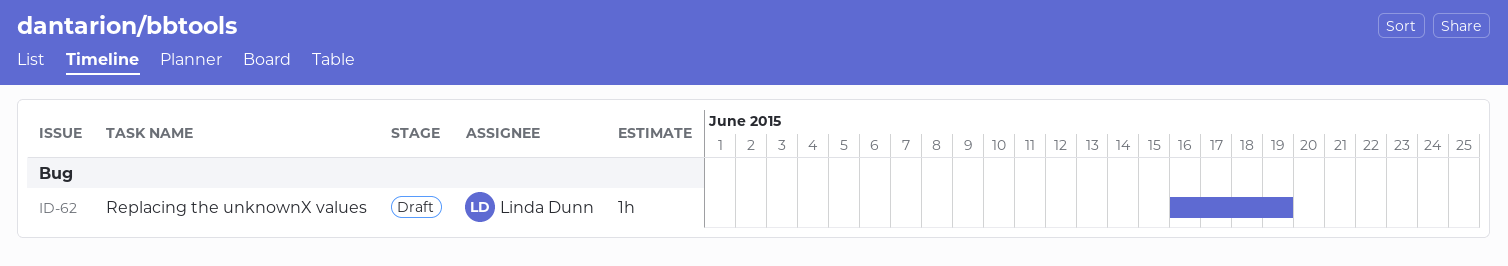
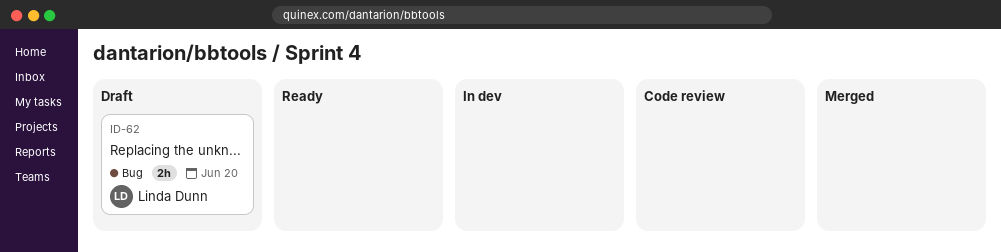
ID-62, estimate: 1h -> 2h
ID-62, due: Jun 19 -> Jun 20

